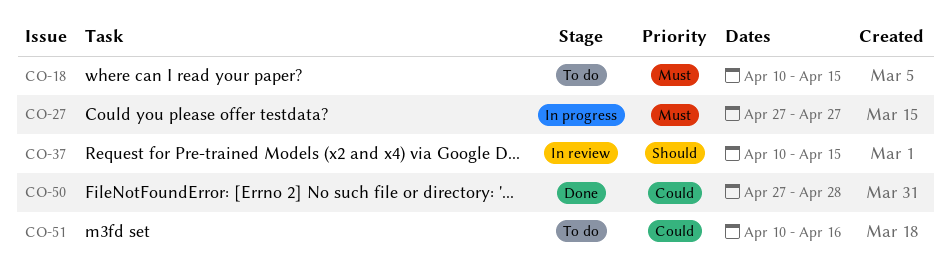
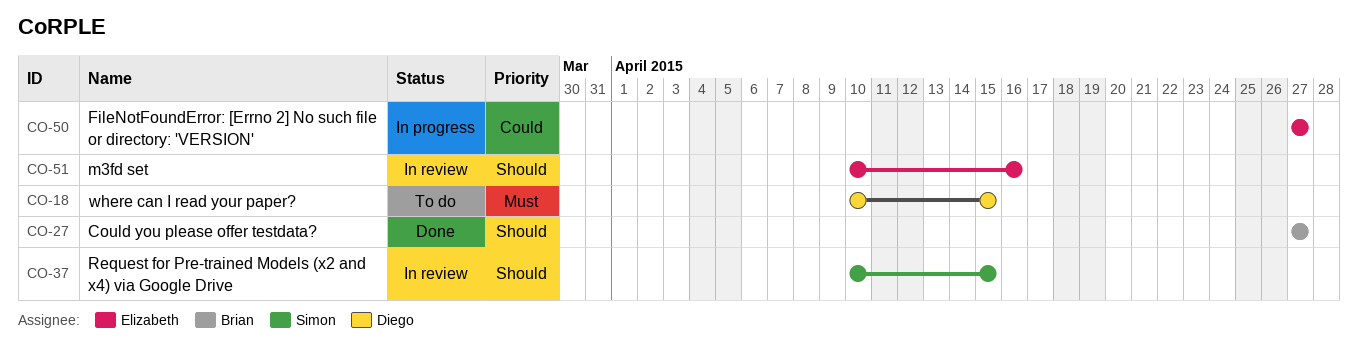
CO-27, status: In progress -> Done
CO-27, priority: Must -> Should
CO-50, status: Done -> In progress
CO-50, due: Apr 28 -> Apr 27
CO-51, status: To do -> In review
CO-51, priority: Could -> Should

